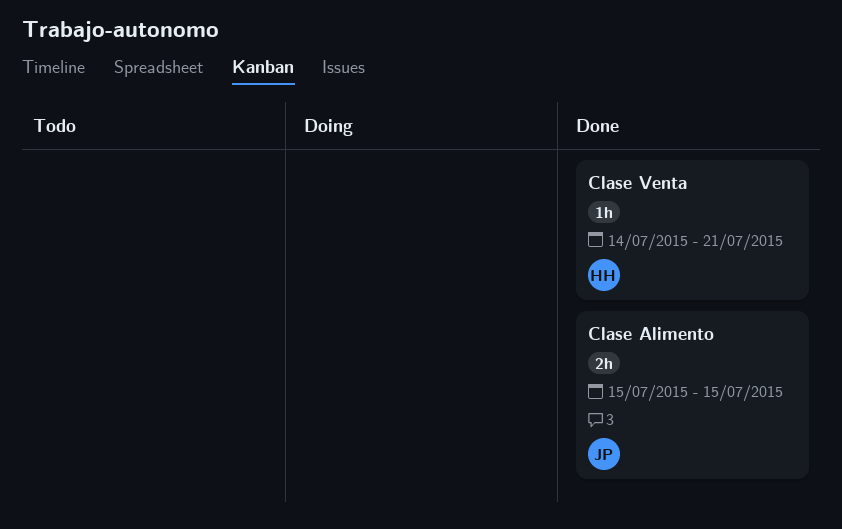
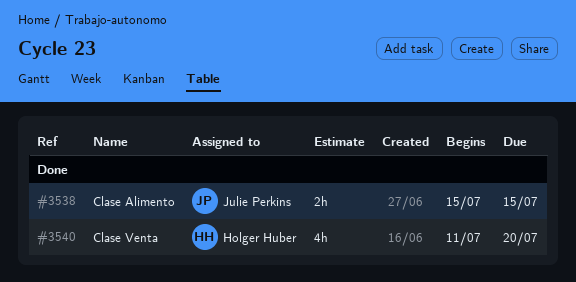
Clase Venta, estimate: 1h -> 4h
Clase Venta, start: Jul 14 -> Jul 11
Clase Venta, due: Jul 21 -> Jul 20

